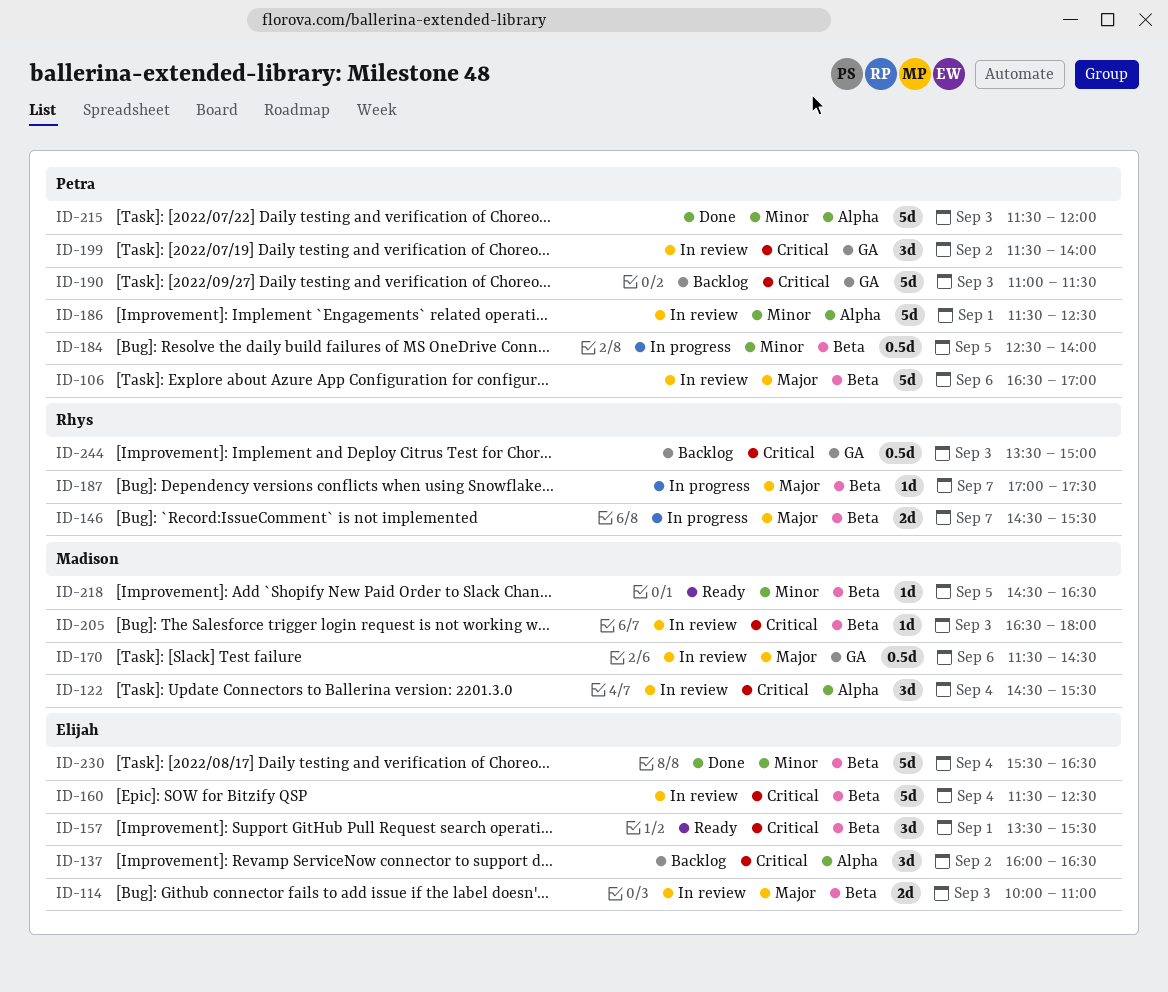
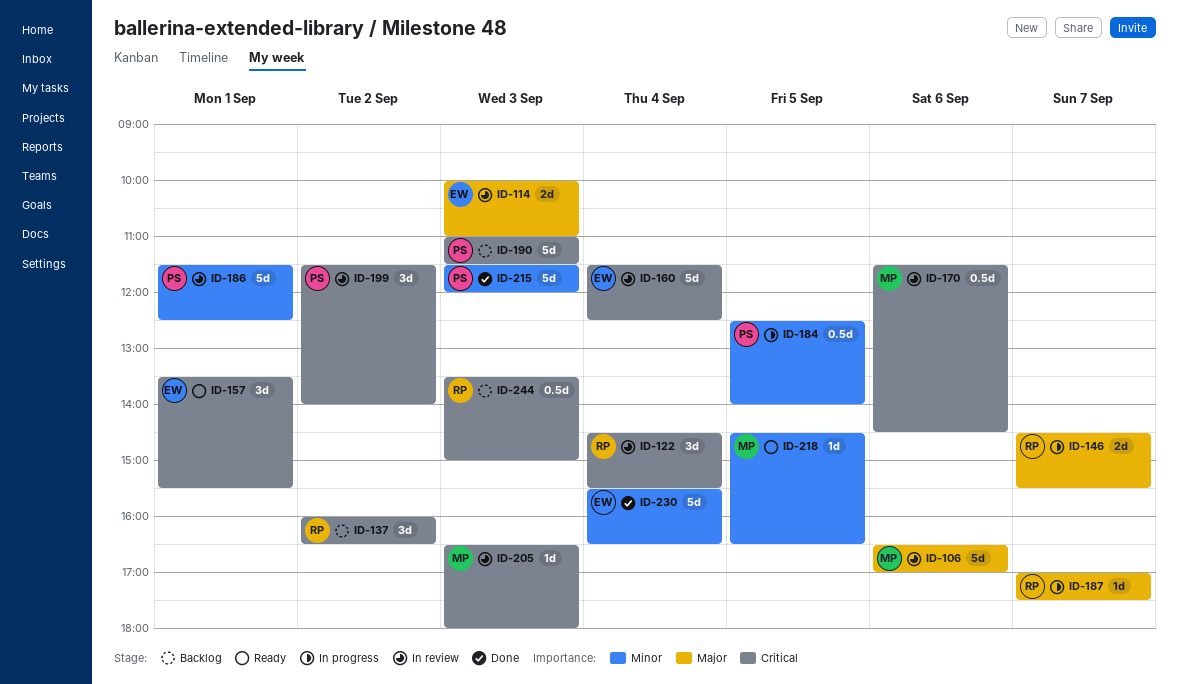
ID-106, owner: Petra -> Madison
ID-122, owner: Madison -> Rhys
ID-137, owner: Elijah -> Rhys
ID-170, priority: Major -> Critical

